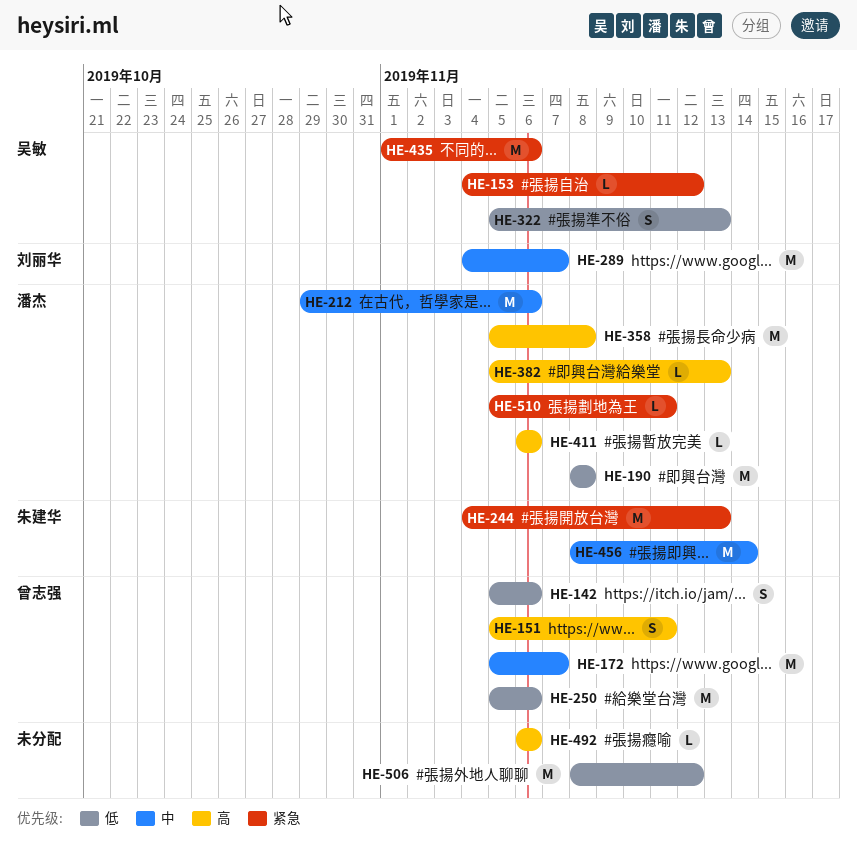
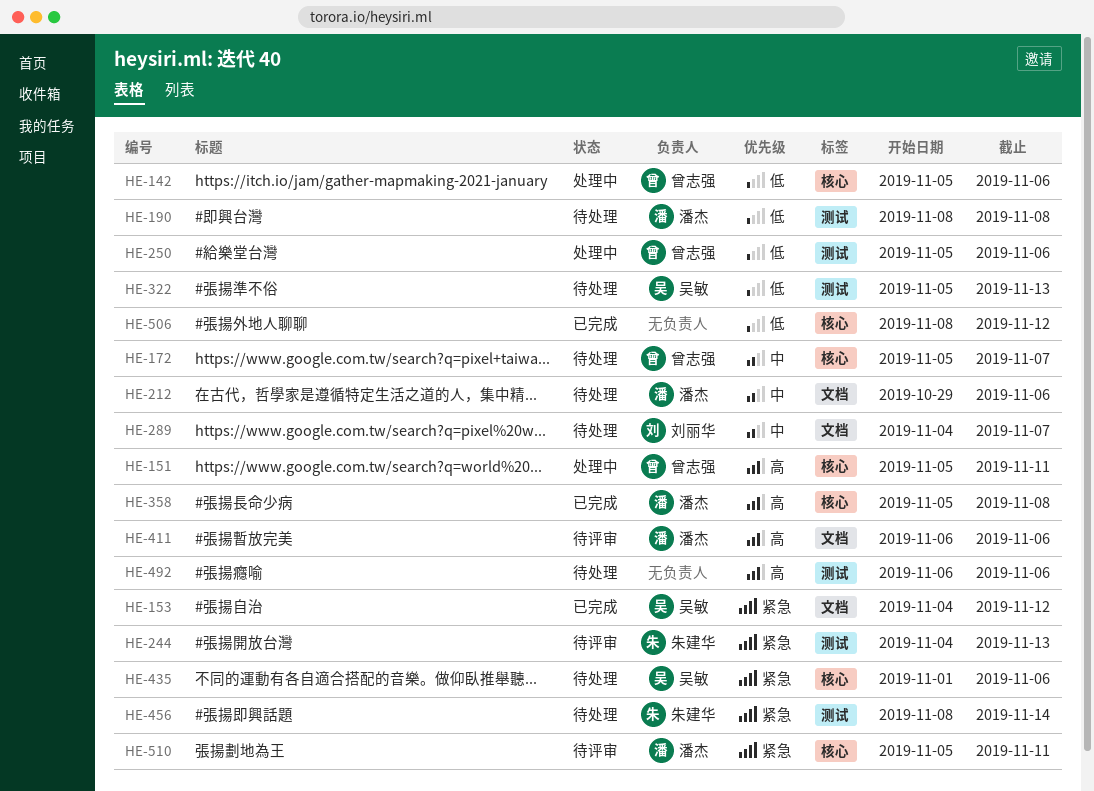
HE-382: present -> none
HE-456, priority: 中 -> 紧急

